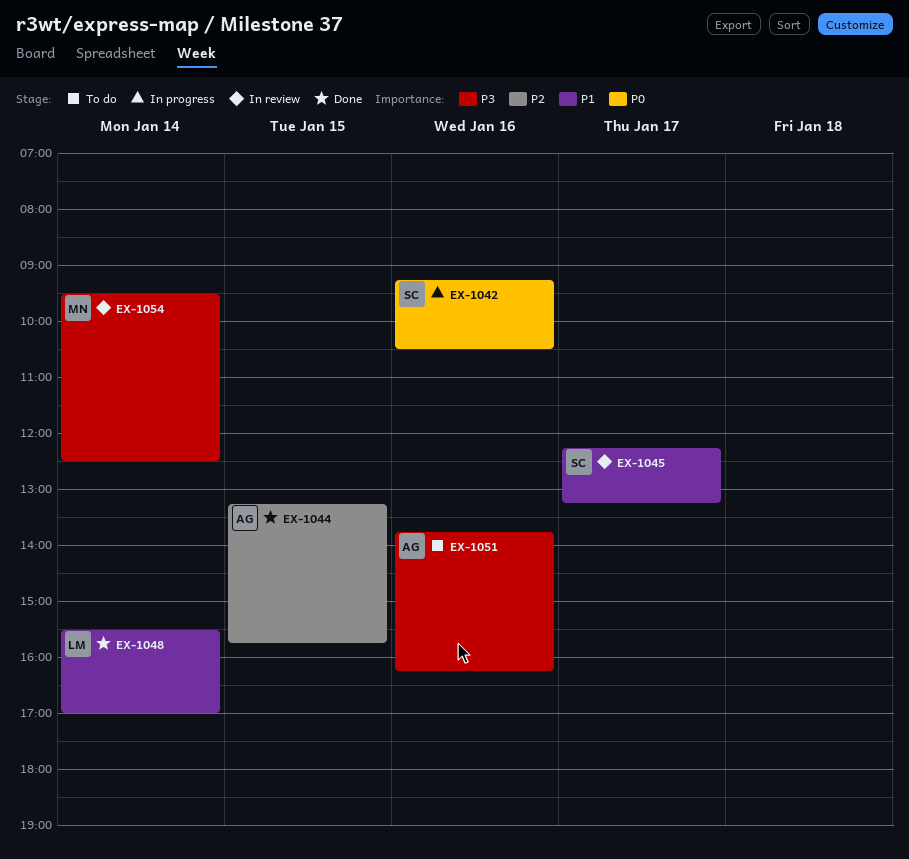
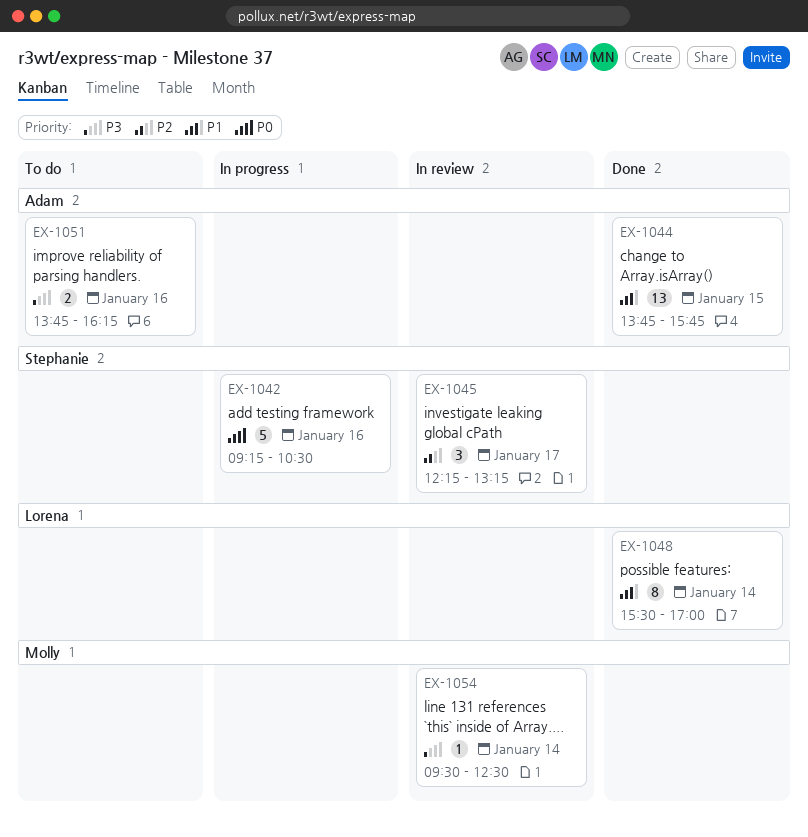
EX-1044, priority: P2 -> P1
EX-1044, begins: 13:15 -> 13:45
EX-1045, priority: P1 -> P2

